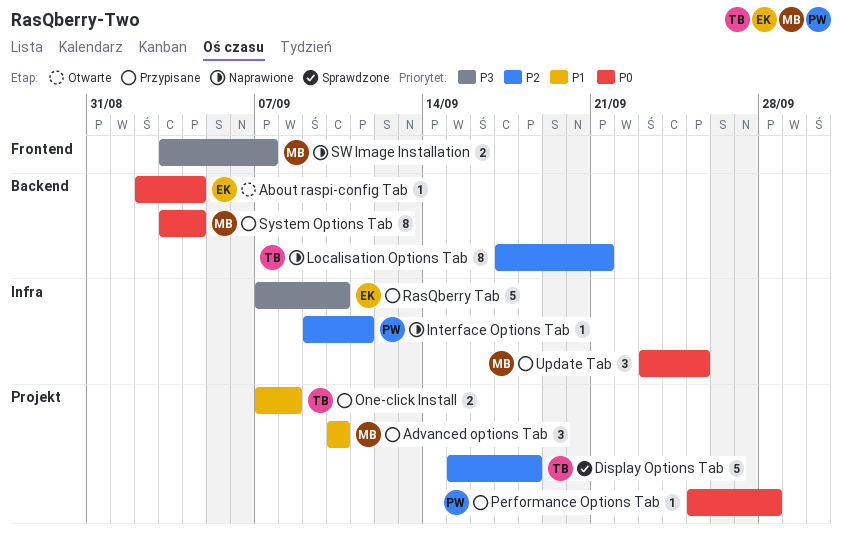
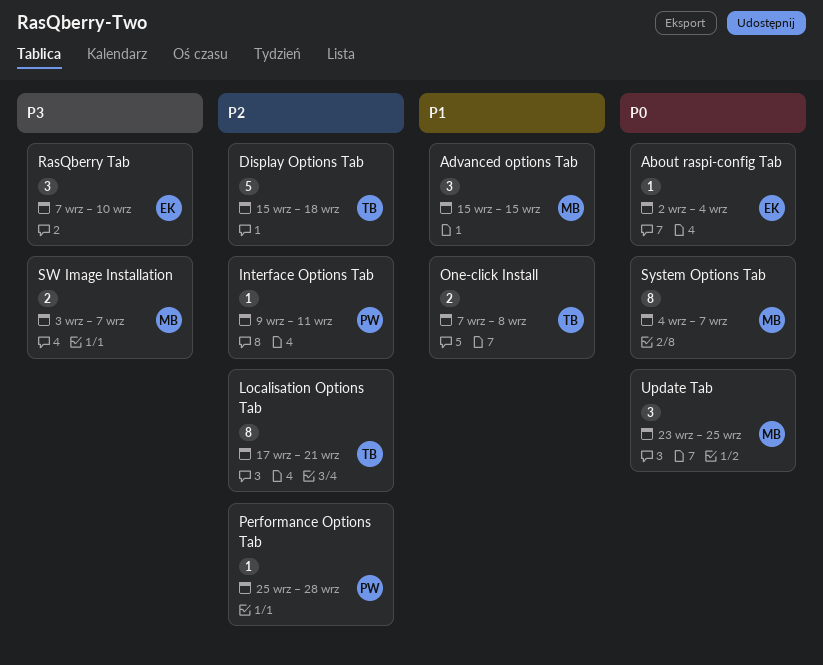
Advanced options Tab, start: Sep 10 -> Sep 15
Advanced options Tab, due: Sep 10 -> Sep 15
Performance Options Tab, priority: P0 -> P2
RasQberry Tab, estimate: 5 -> 3
System Options Tab, start: Sep 3 -> Sep 4
System Options Tab, due: Sep 4 -> Sep 7

